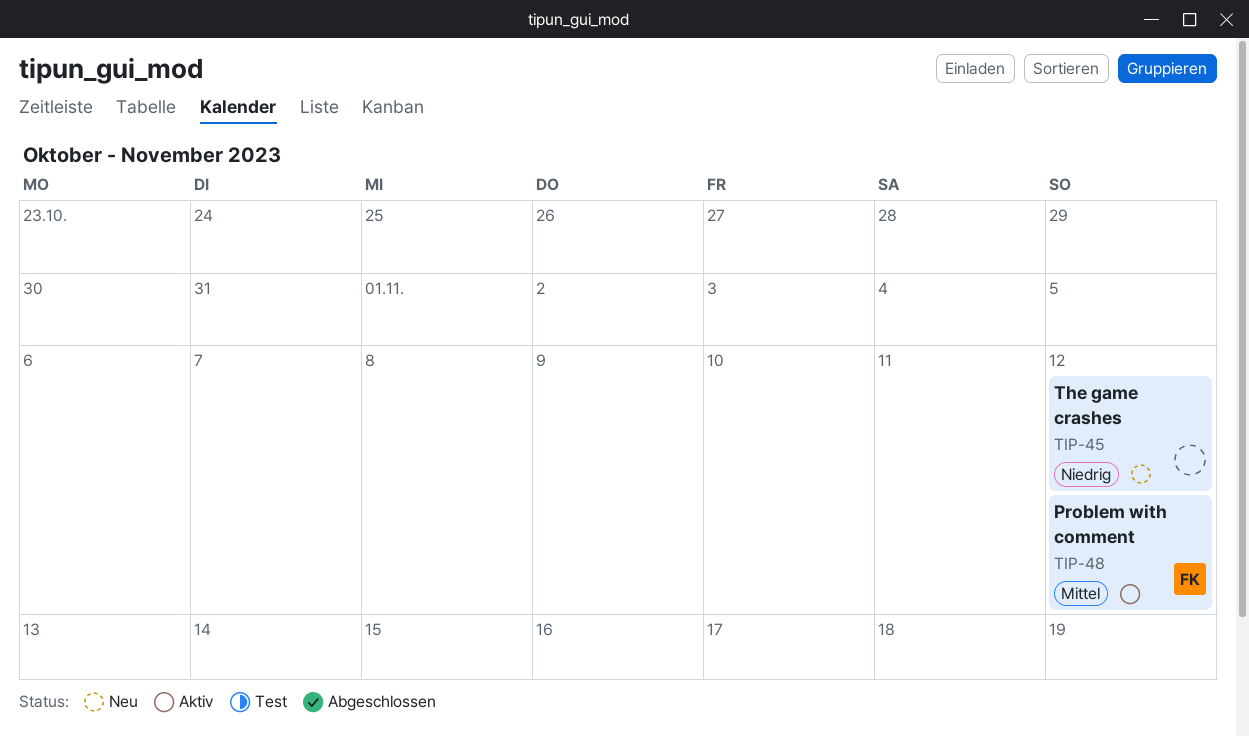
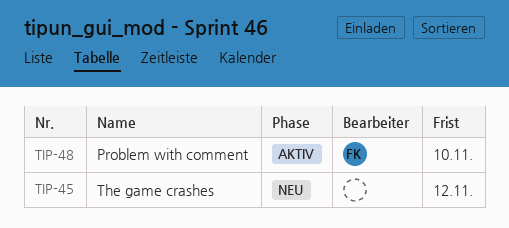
TIP-48, due: Nov 12 -> Nov 10

